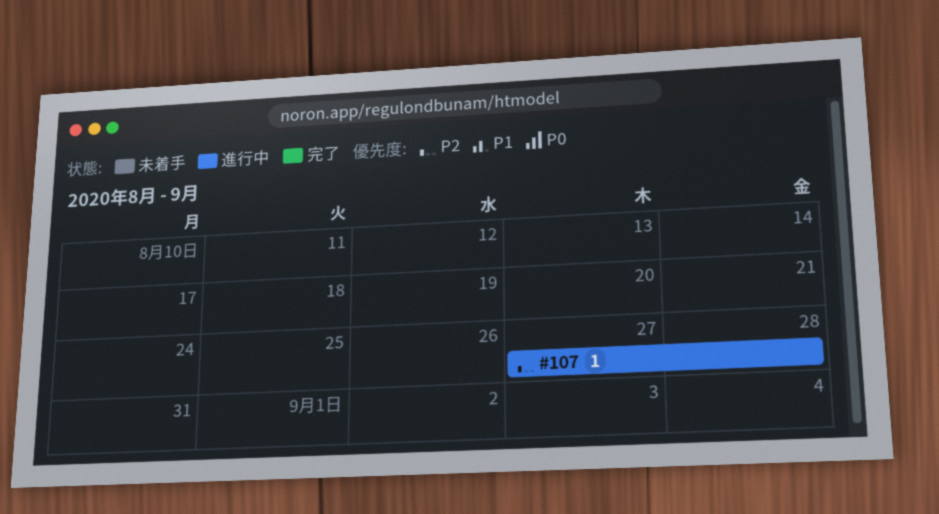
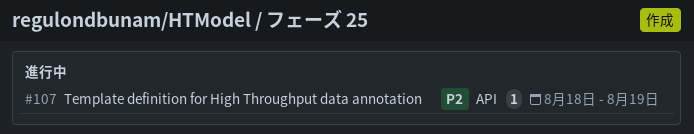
#107, start: Aug 27 -> Aug 18
#107, due: Aug 28 -> Aug 19

